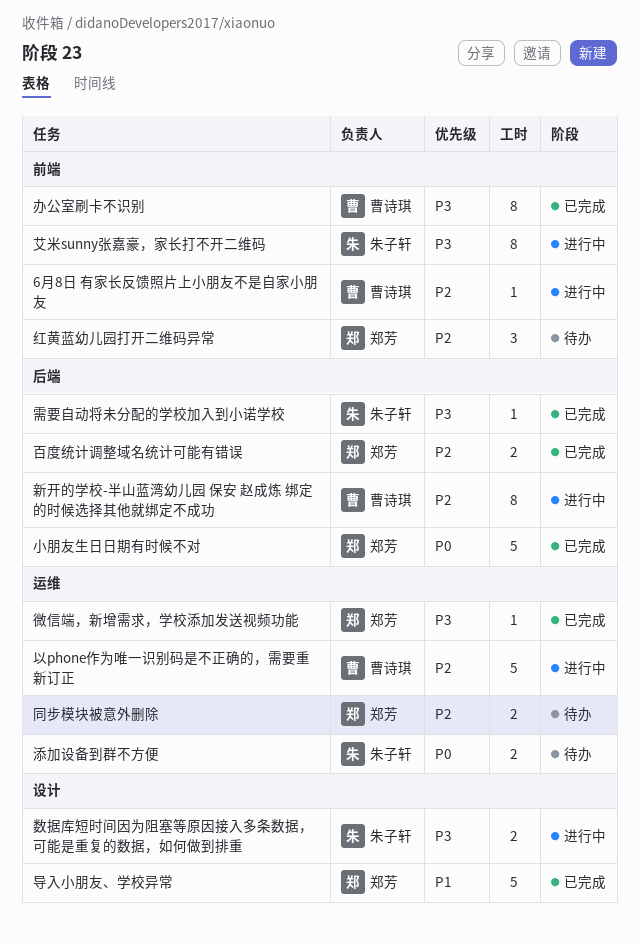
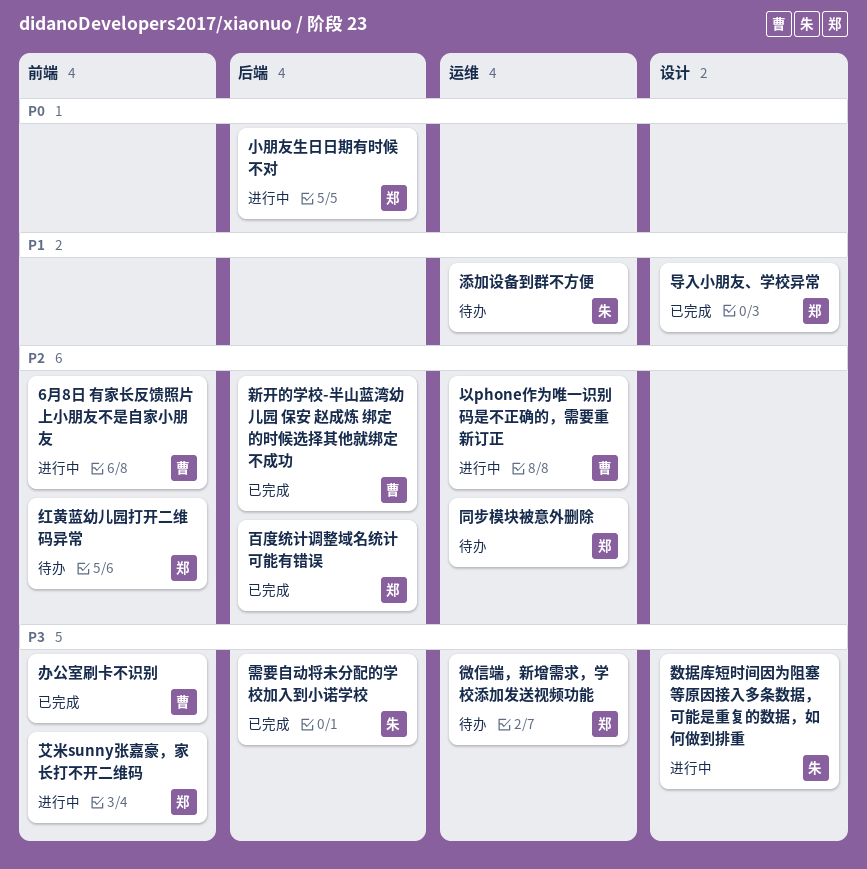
小朋友生日日期有时候不对, status: 已完成 -> 进行中
微信端，新增需求，学校添加发送视频功能, status: 已完成 -> 待办
新开的学校-半山蓝湾幼儿园 保安 赵成炼 绑定的时候选择其他就绑定不成功, status: 进行中 -> 已完成
添加设备到群不方便, priority: P0 -> P1
艾米sunny张嘉豪，家长打不开二维码, owner: 朱子轩 -> 郑芳

